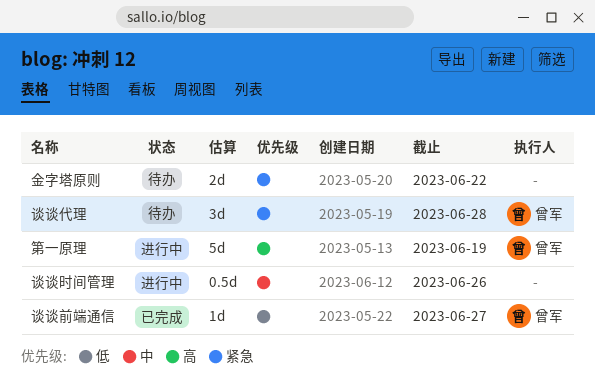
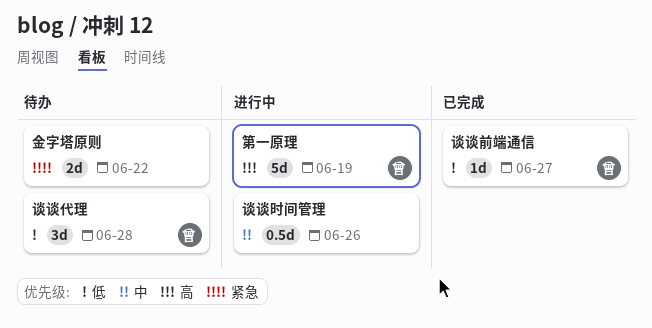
谈谈代理, priority: 紧急 -> 低

